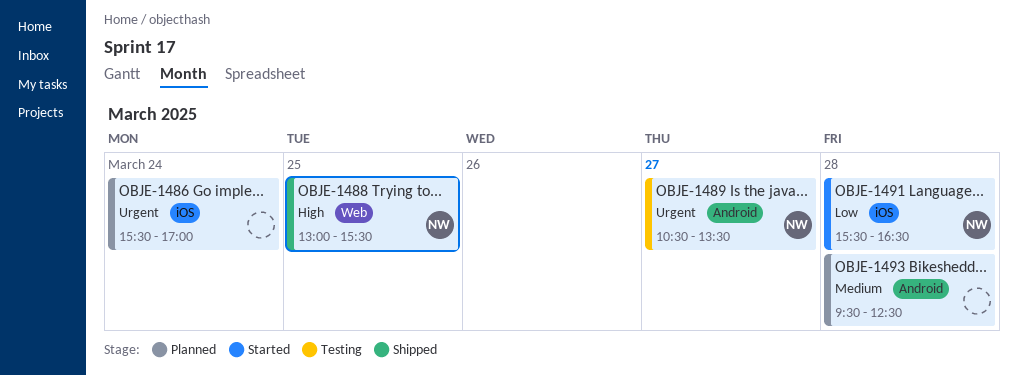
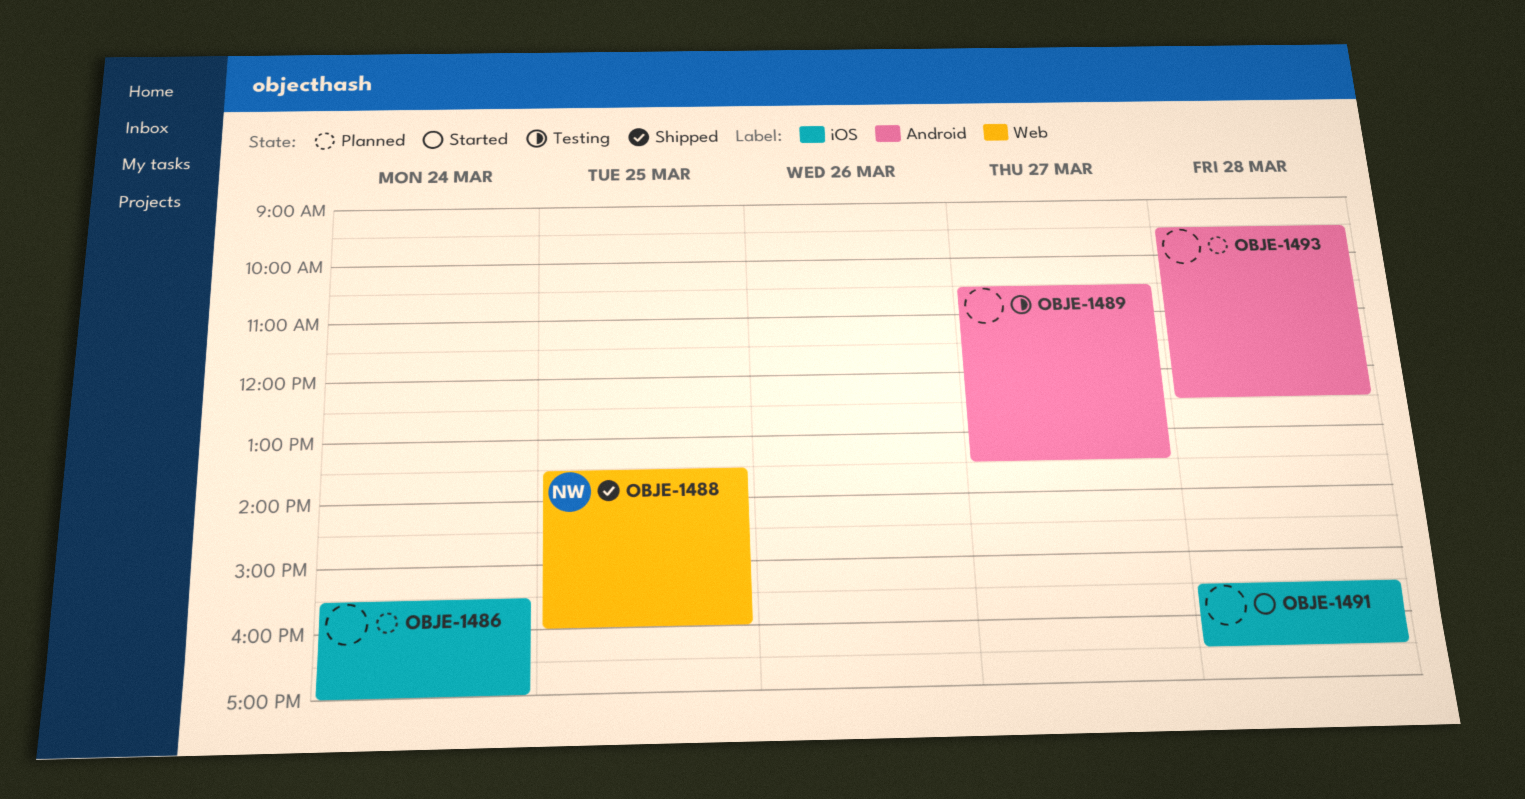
OBJE-1488, begins: 13:00 -> 13:30
OBJE-1488, ends: 15:30 -> 16:00
OBJE-1489, owner: NW -> none
OBJE-1491, owner: NW -> none

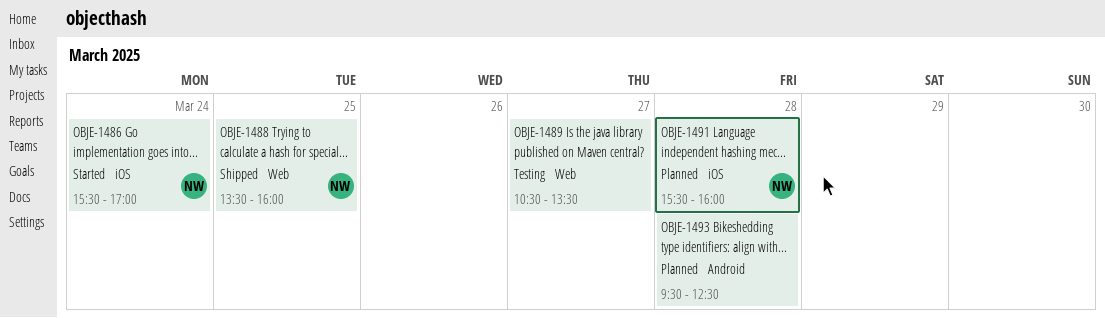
OBJE-1486, status: Planned -> Started
OBJE-1486, owner: none -> NW
OBJE-1489, label: Android -> Web
OBJE-1491, status: Started -> Planned
OBJE-1491, owner: none -> NW
OBJE-1491, ends: 16:30 -> 16:00

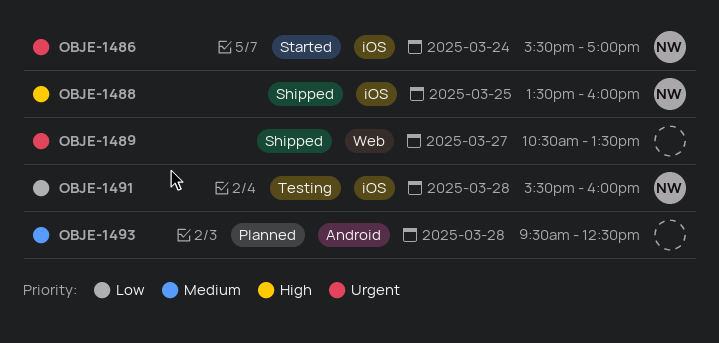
OBJE-1488, label: Web -> iOS
OBJE-1489, status: Testing -> Shipped
OBJE-1491, status: Planned -> Testing

